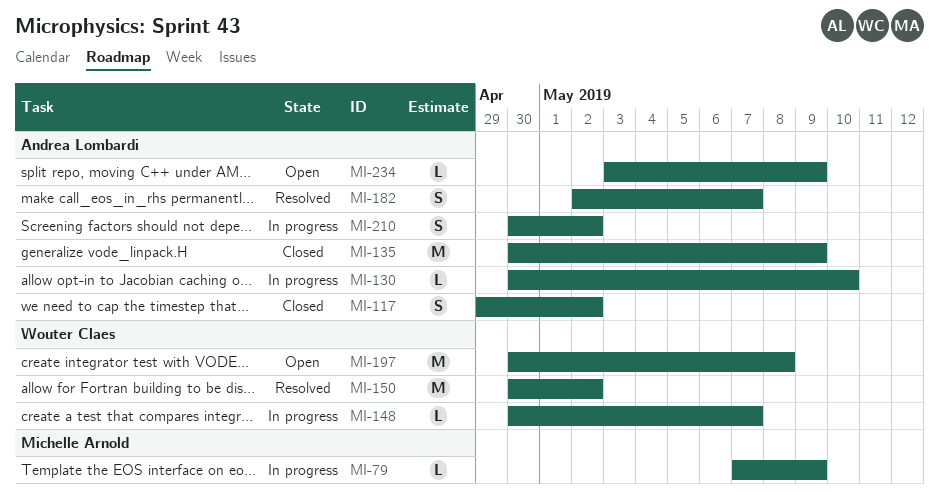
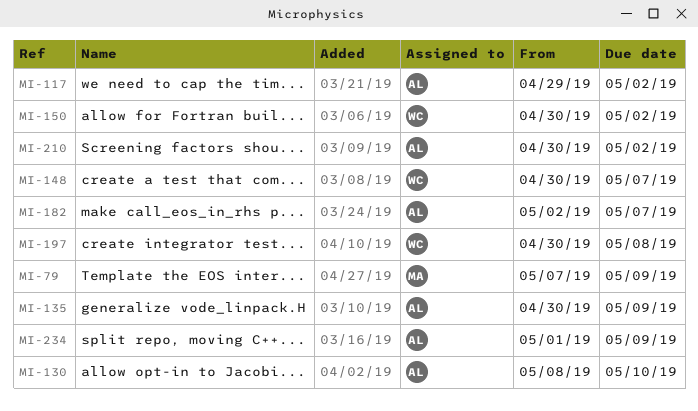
MI-130, start: Apr 30 -> May 8
MI-234, start: May 3 -> May 1

